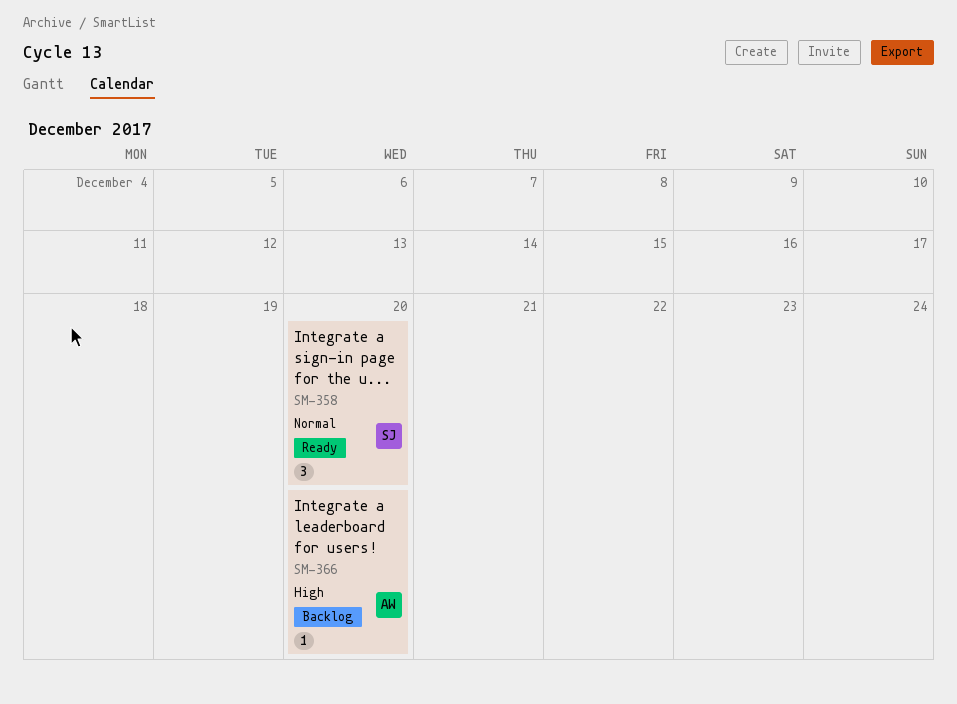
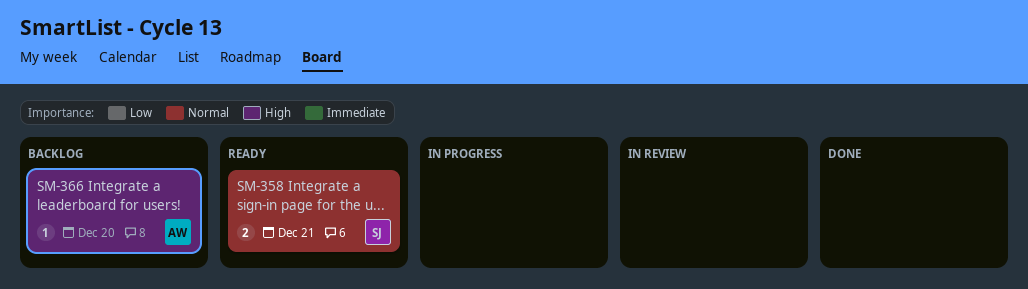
SM-358, estimate: 3 -> 2
SM-358, due: Dec 20 -> Dec 21

